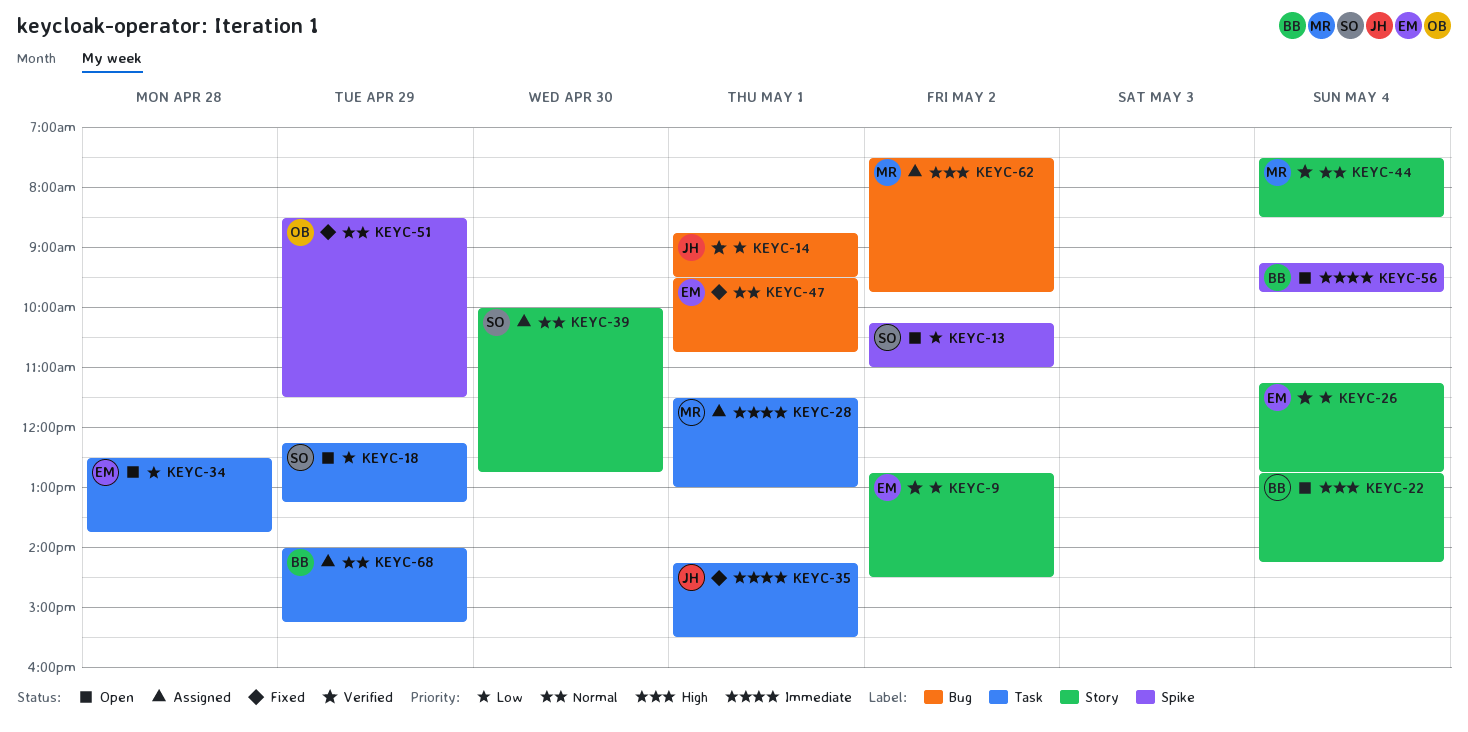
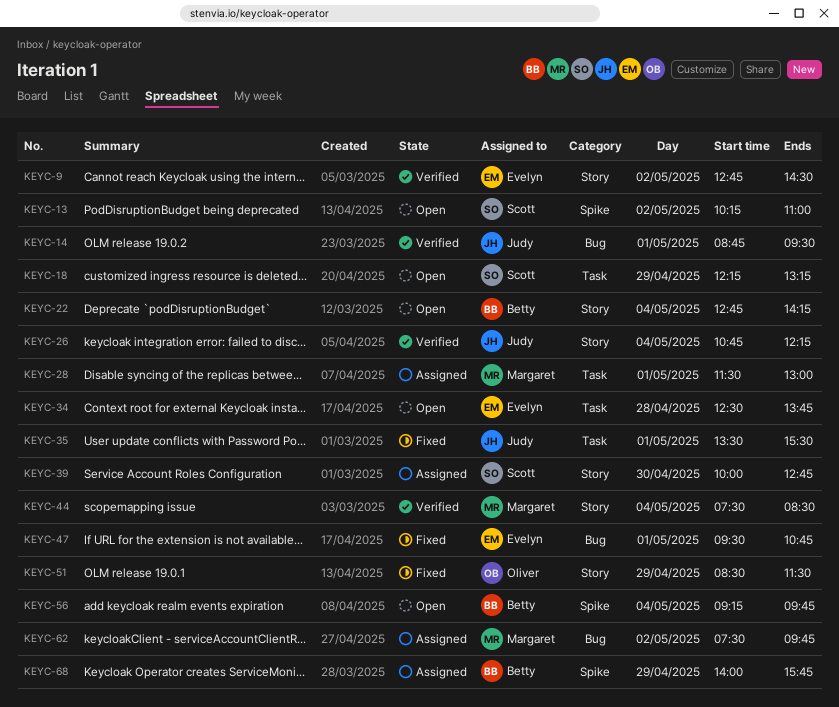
KEYC-26, owner: Evelyn -> Judy
KEYC-26, begins: 11:15 -> 10:45
KEYC-26, ends: 12:45 -> 12:15
KEYC-35, begins: 14:15 -> 13:30
KEYC-51, label: Spike -> Story
KEYC-68, label: Task -> Spike
KEYC-68, ends: 15:15 -> 15:45

